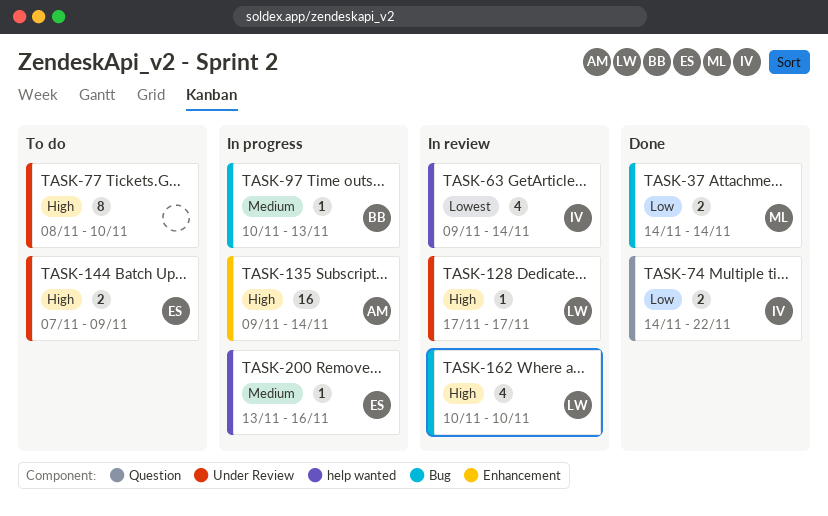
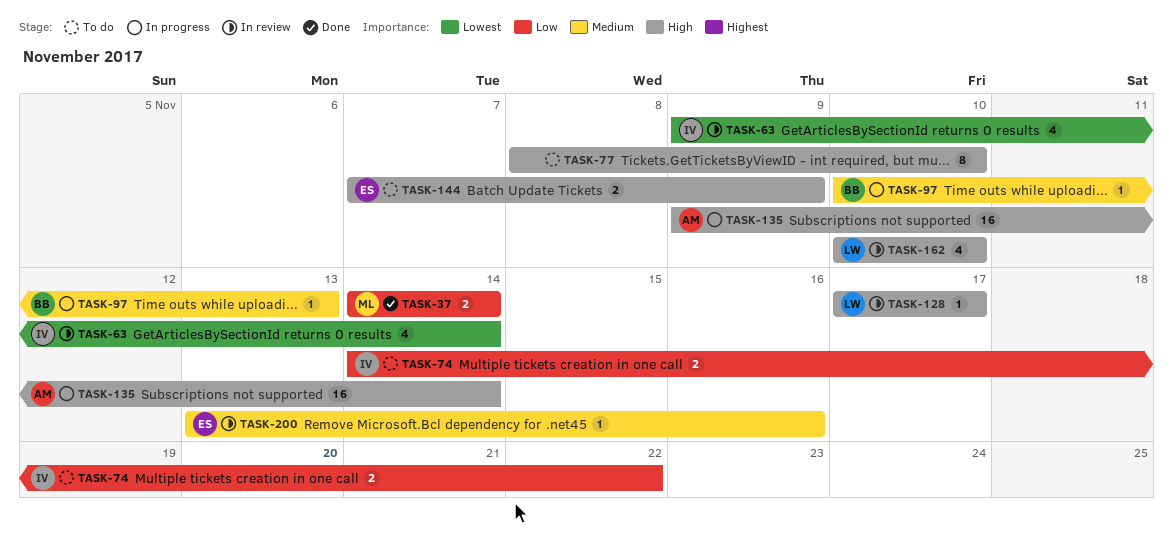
TASK-74, status: Done -> To do
TASK-200, status: In progress -> In review

